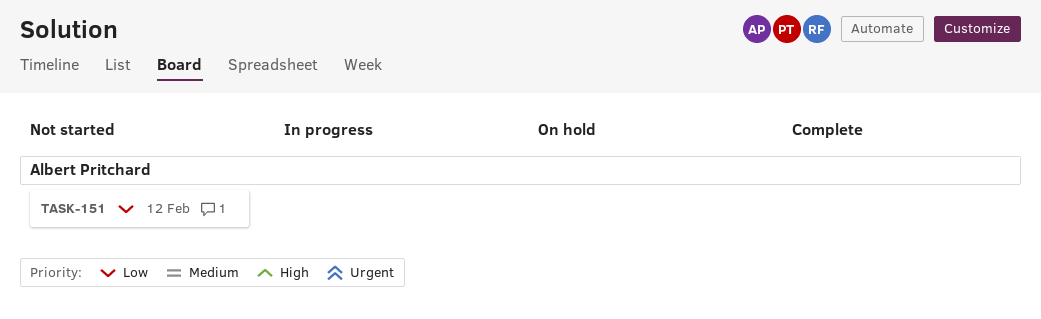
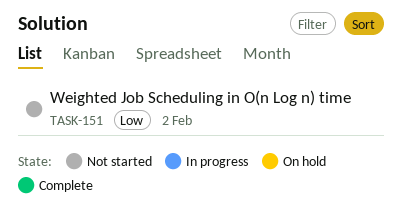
TASK-151, due: Feb 12 -> Feb 2

